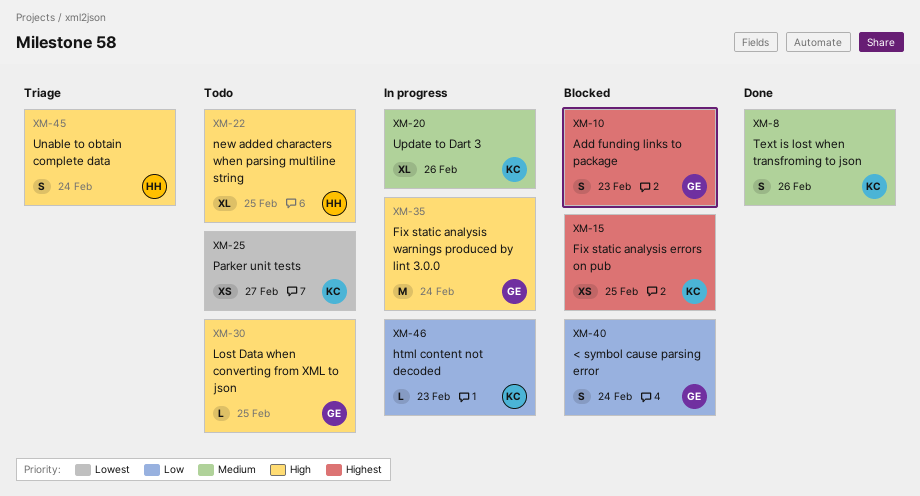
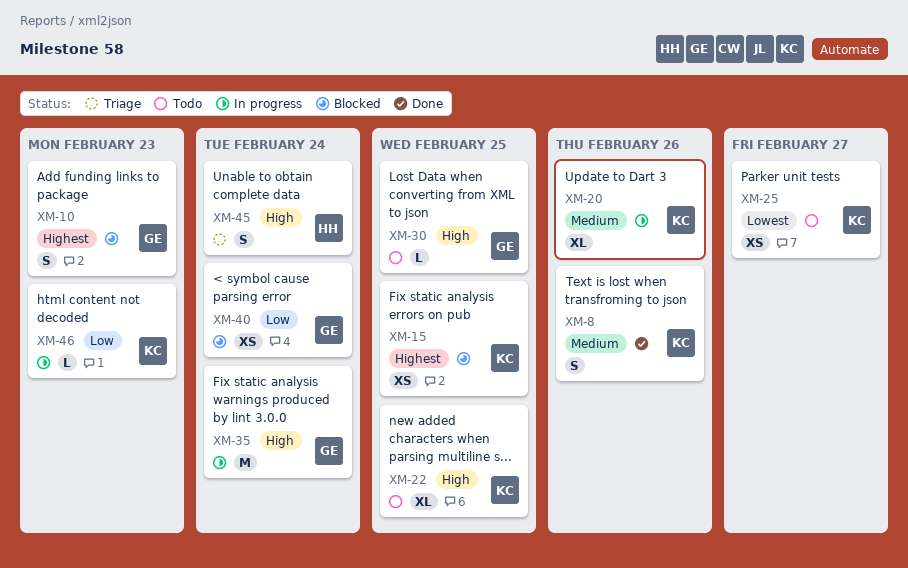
XM-22, owner: HH -> KC
XM-40, estimate: S -> XS

